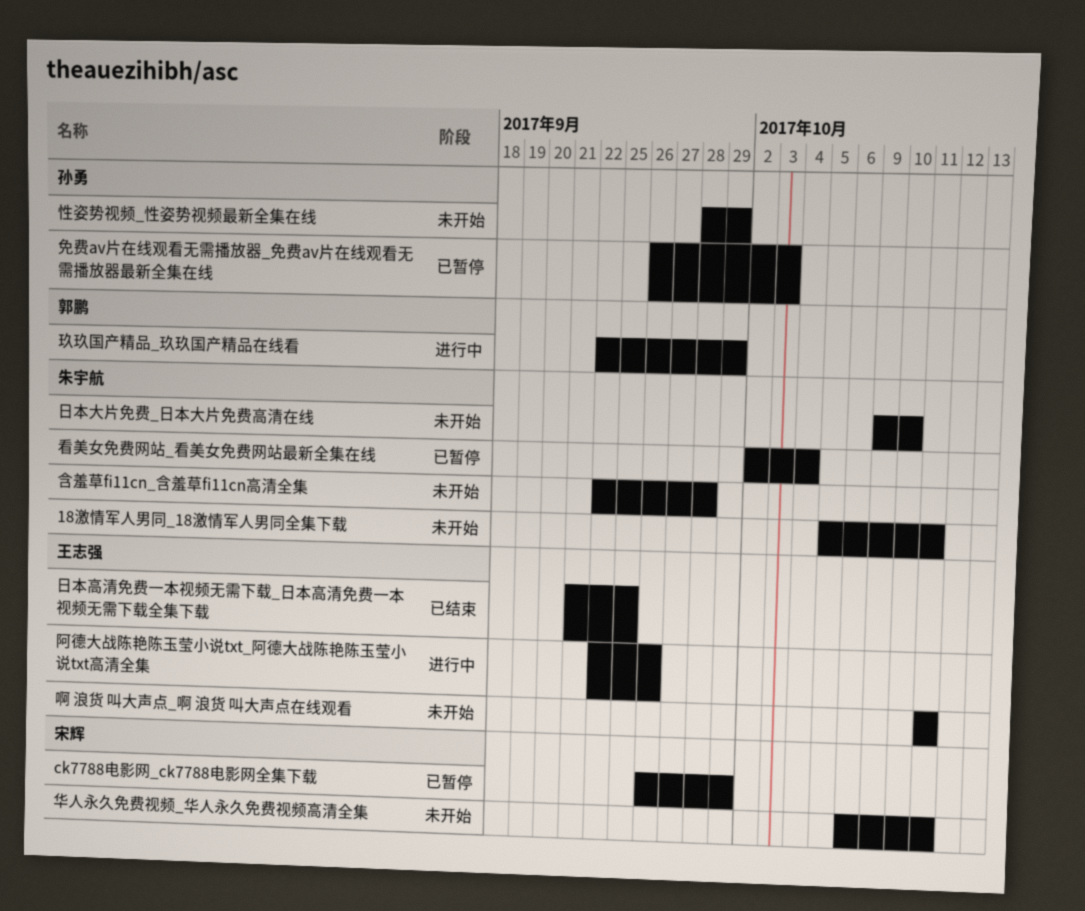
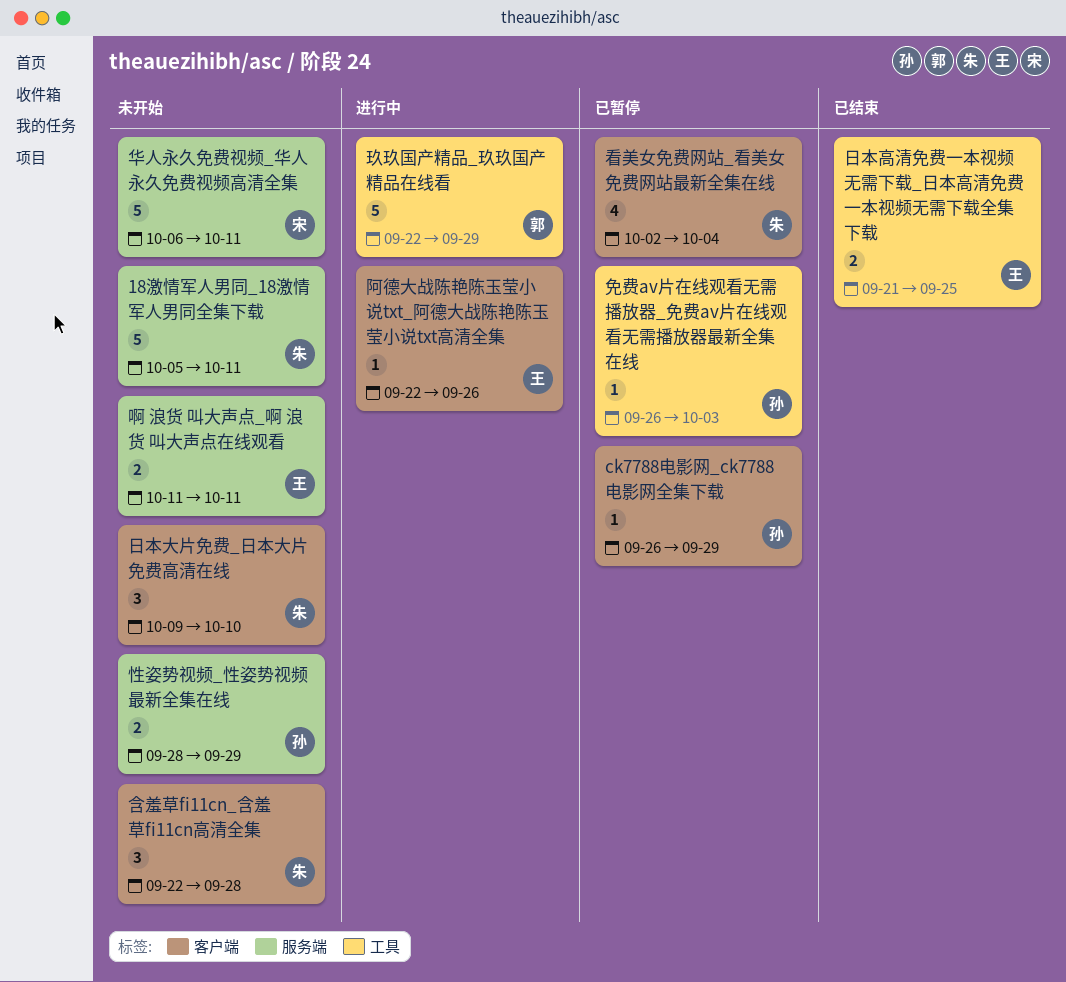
ck7788电影网_ck7788电影网全集下载, owner: 宋辉 -> 孙勇

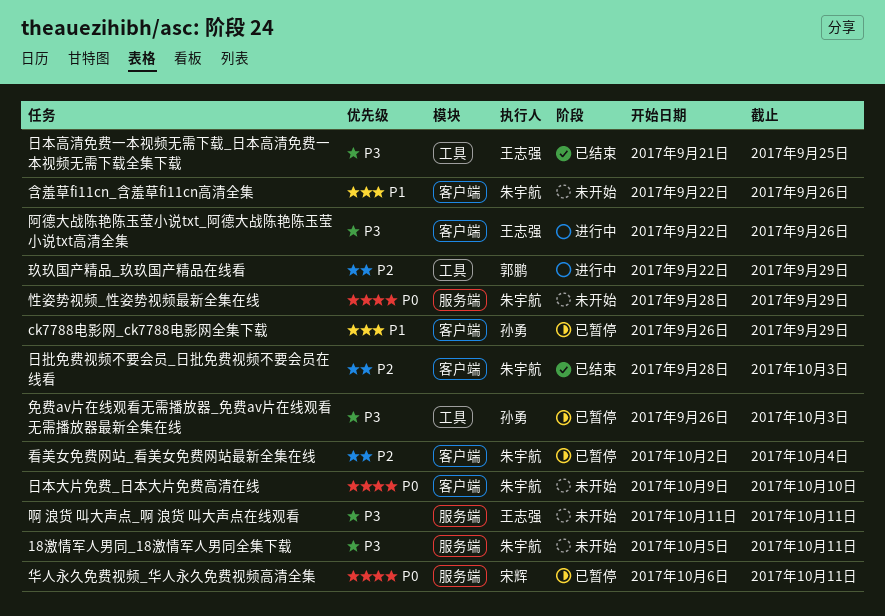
华人永久免费视频_华人永久免费视频高清全集, status: 未开始 -> 已暂停
含羞草fi11cn_含羞草fi11cn高清全集, due: Sep 28 -> Sep 26
性姿势视频_性姿势视频最新全集在线, owner: 孙勇 -> 朱宇航
日批免费视频不要会员_日批免费视频不要会员在线看: none -> present

